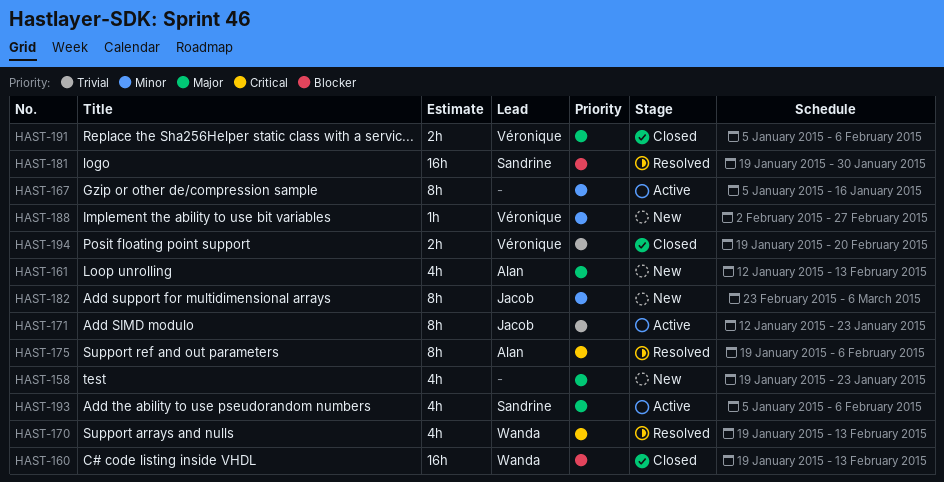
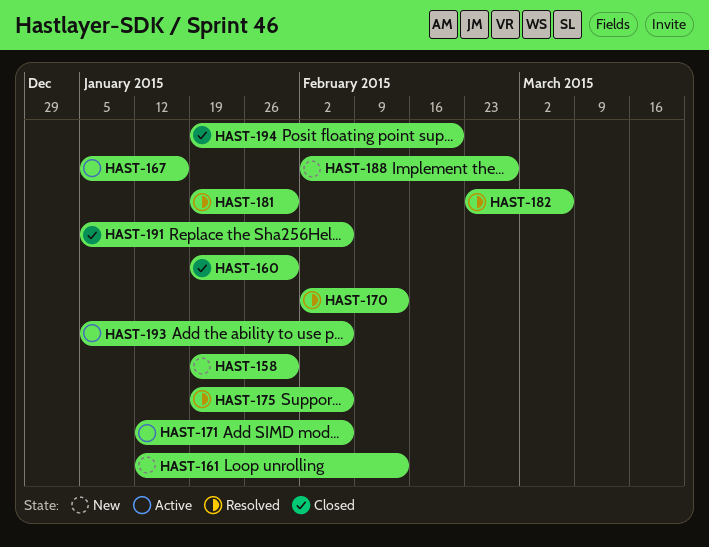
HAST-158, due: Jan 23 -> Jan 30
HAST-160, due: Feb 13 -> Jan 30
HAST-170, start: Jan 19 -> Feb 2
HAST-171, due: Jan 23 -> Feb 6
HAST-182, status: New -> Resolved

